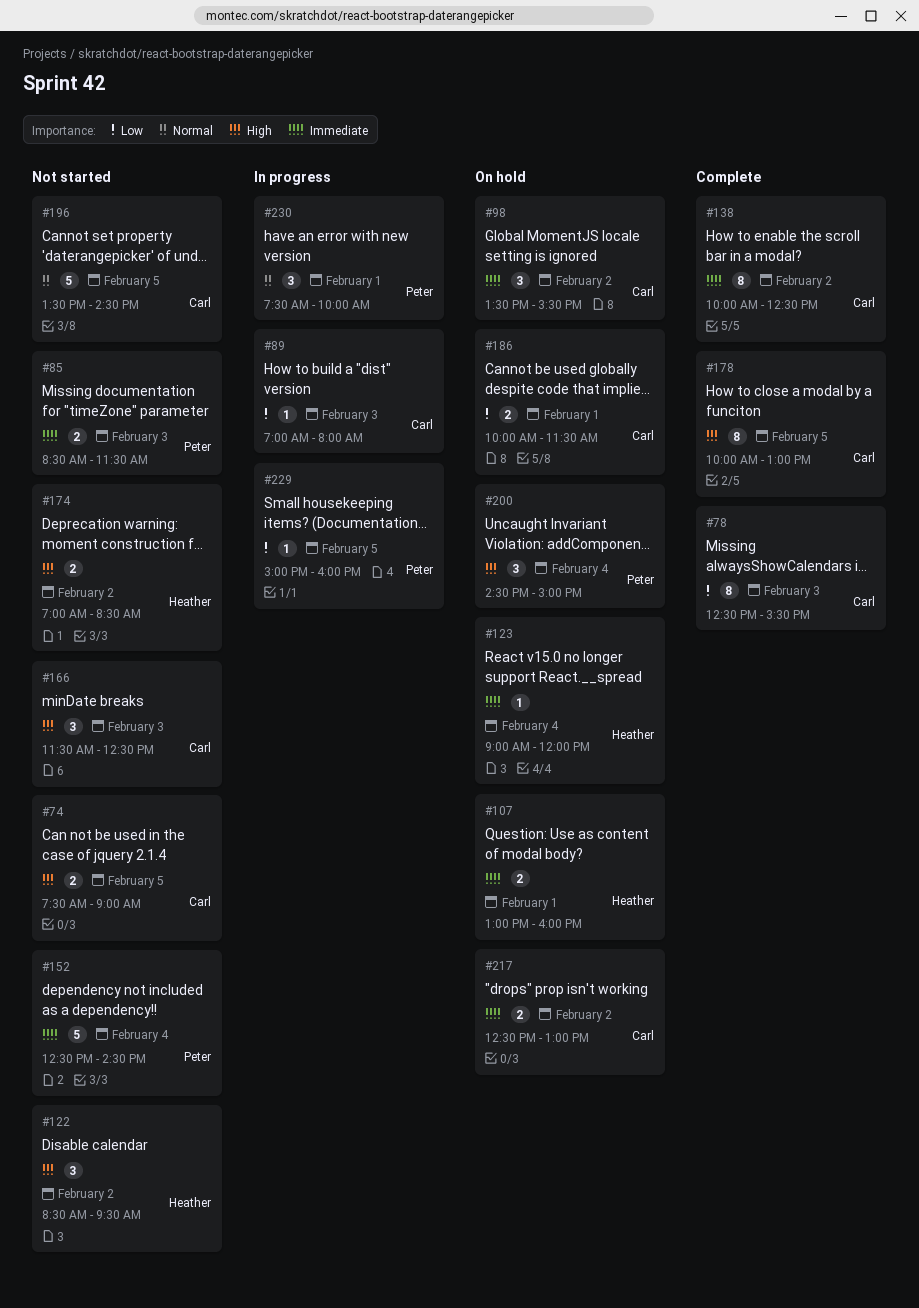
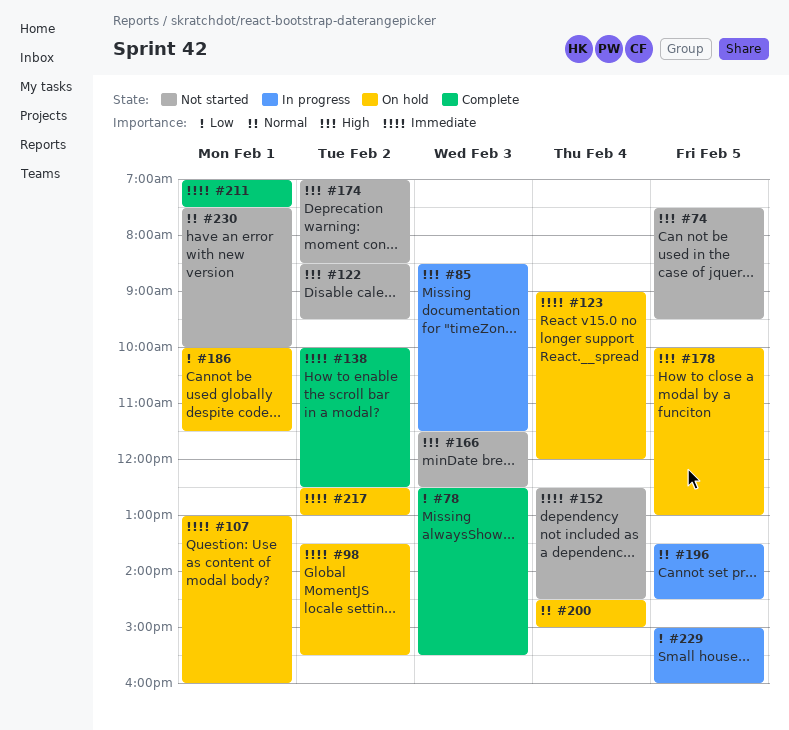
#74, ends: 09:00 -> 09:30
#85, status: Not started -> In progress
#85, priority: Immediate -> High
#89: present -> none
#178, status: Complete -> On hold
#196, status: Not started -> In progress
#200, priority: High -> Normal
#211: none -> present
#230, status: In progress -> Not started

